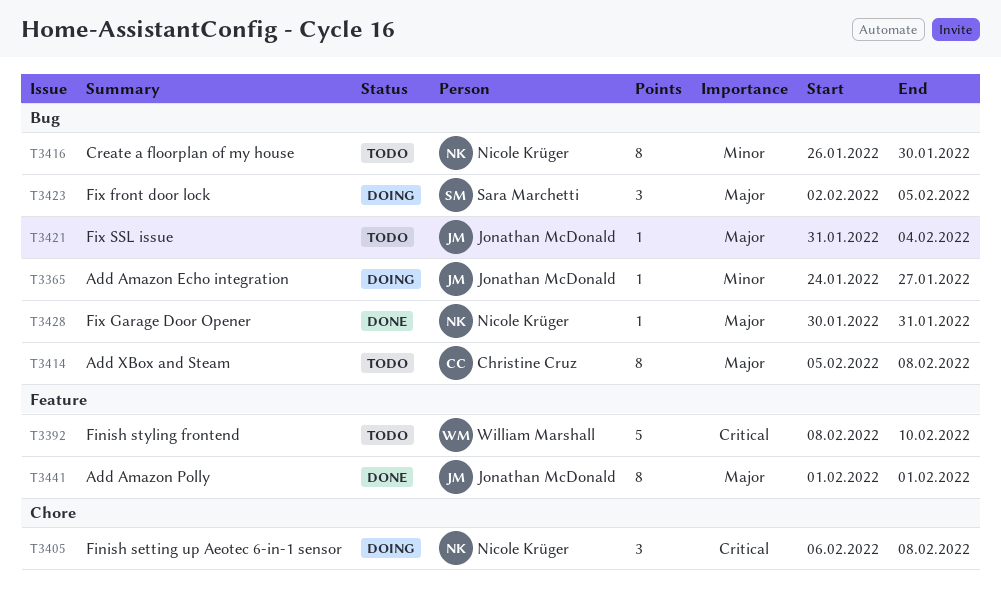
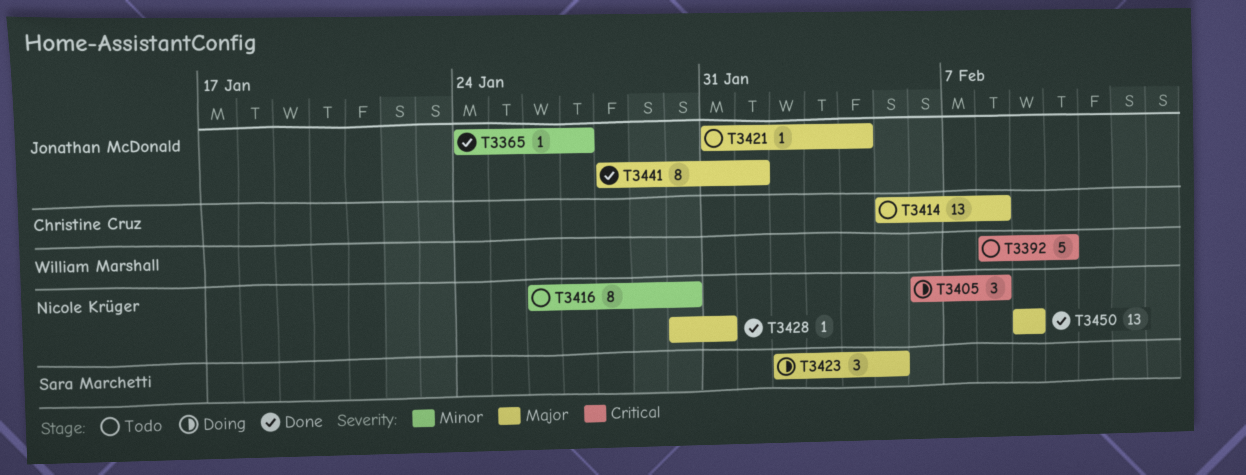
T3365, status: Doing -> Done
T3414, estimate: 8 -> 13
T3441, start: Feb 1 -> Jan 28
T3450: none -> present

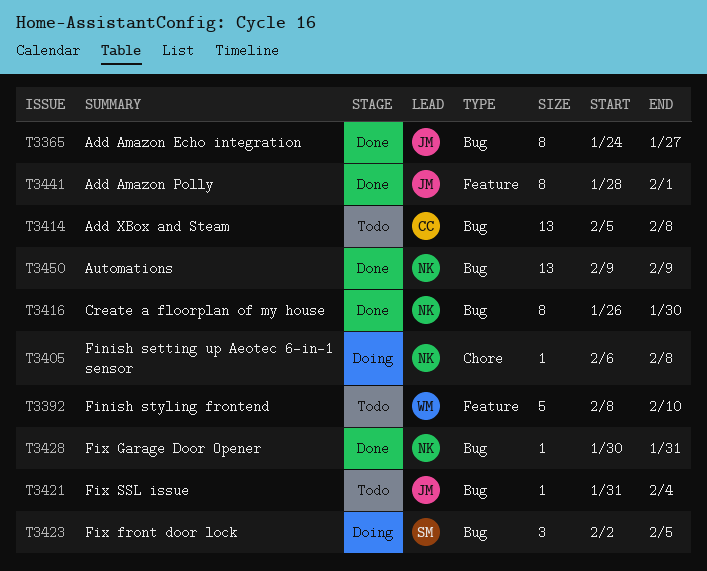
T3365, estimate: 1 -> 8
T3405, estimate: 3 -> 1
T3416, status: Todo -> Done

